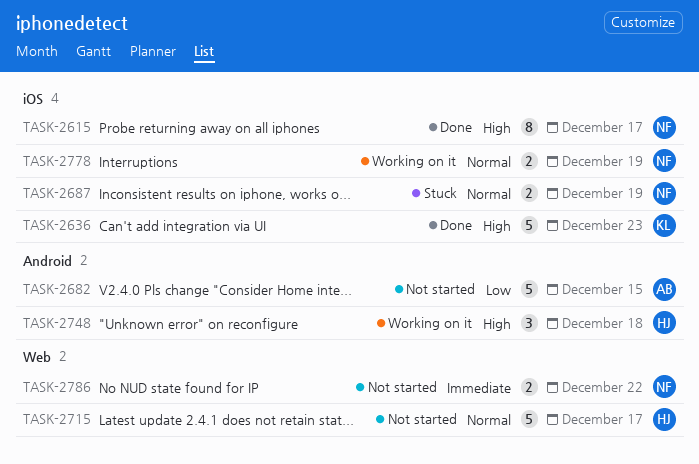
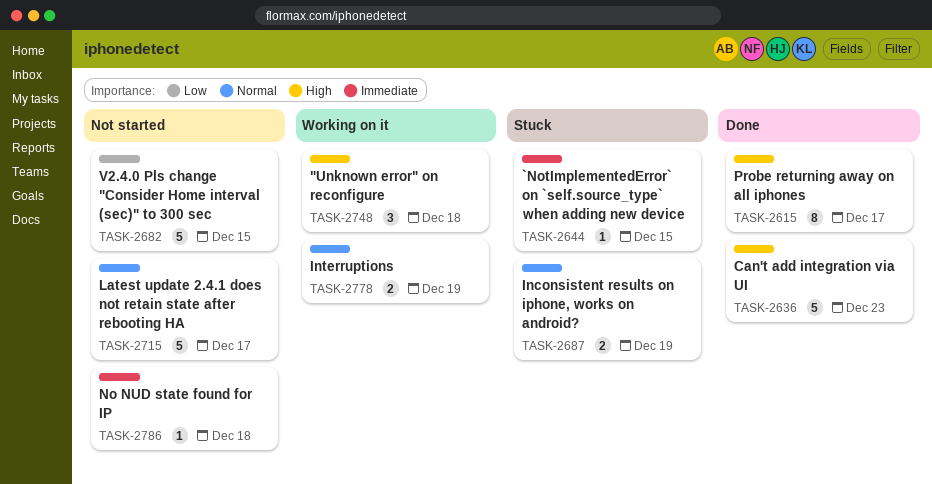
TASK-2644: none -> present
TASK-2786, estimate: 2 -> 1
TASK-2786, due: Dec 22 -> Dec 18

